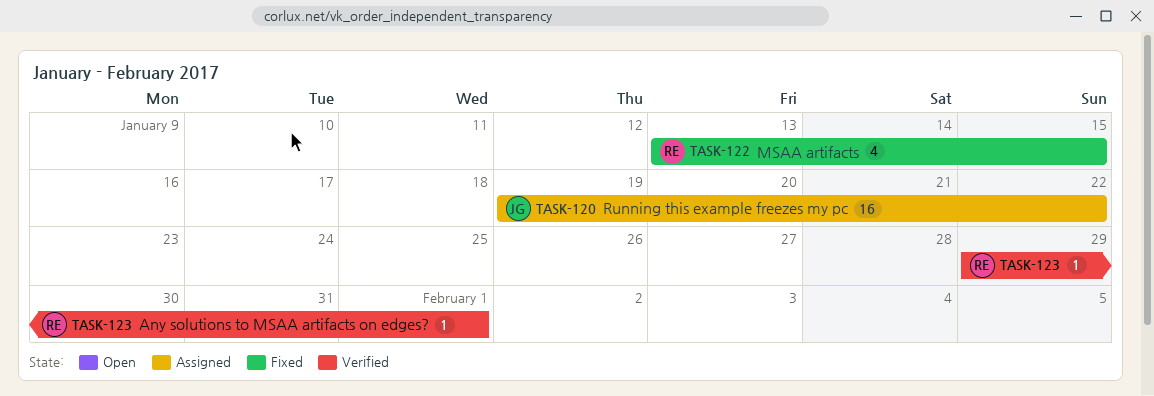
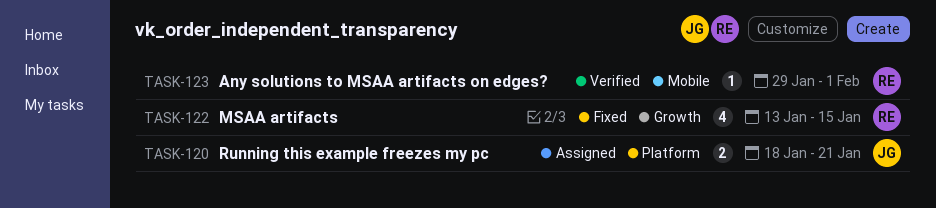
TASK-120, estimate: 16 -> 2
TASK-120, start: Jan 19 -> Jan 18
TASK-120, due: Jan 22 -> Jan 21

